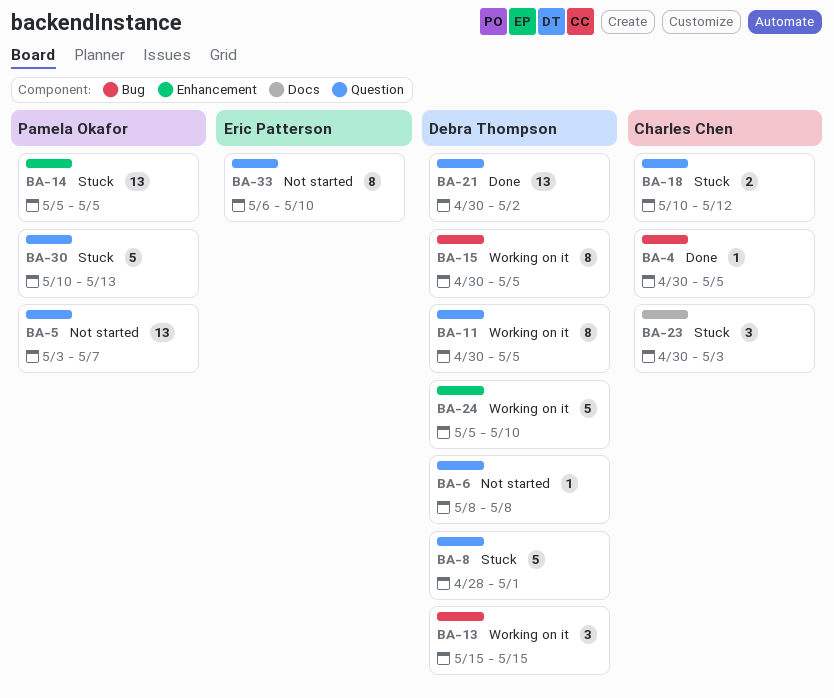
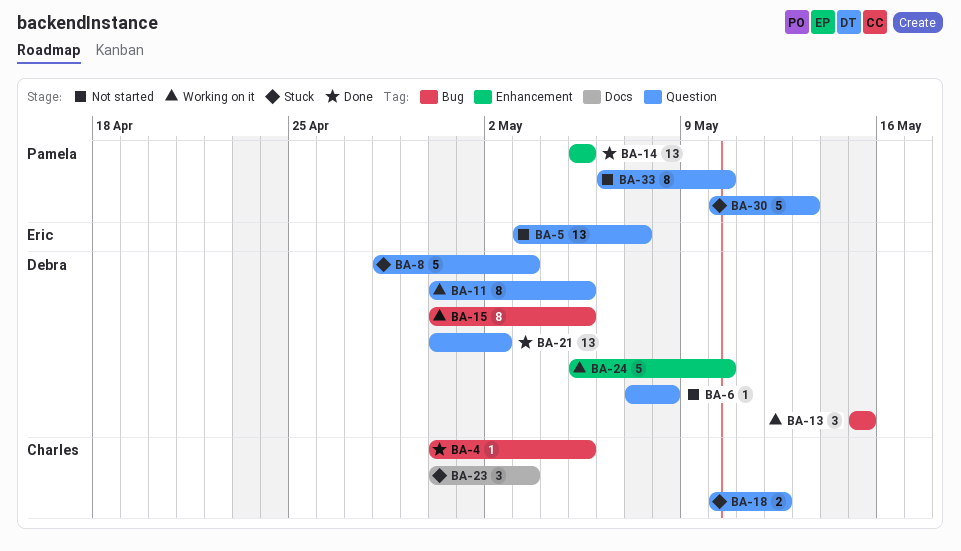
BA-5, owner: Pamela Okafor -> Eric Patterson
BA-6, start: May 8 -> May 7
BA-8, due: May 1 -> May 3
BA-14, status: Stuck -> Done
BA-33, owner: Eric Patterson -> Pamela Okafor

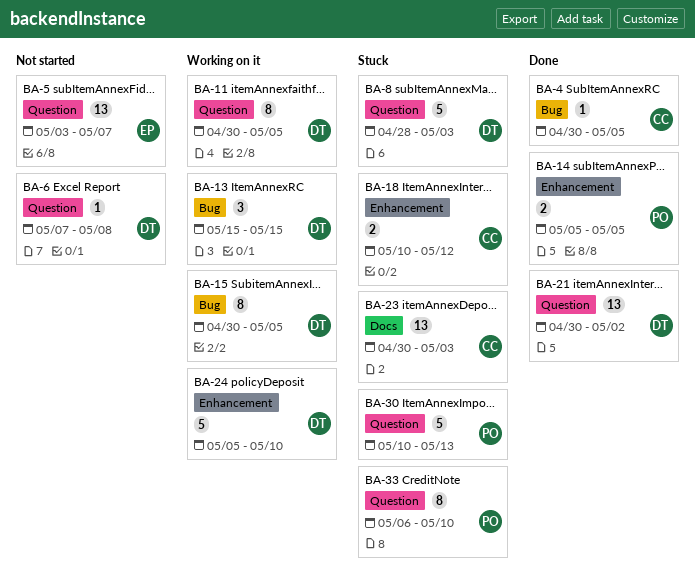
BA-14, estimate: 13 -> 2
BA-18, label: Question -> Enhancement
BA-23, estimate: 3 -> 13
BA-33, status: Not started -> Stuck

